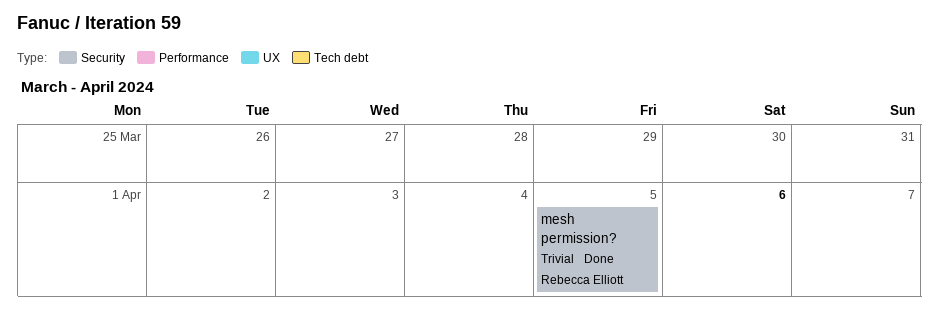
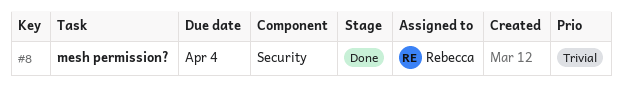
mesh permission?, due: Apr 5 -> Apr 4

